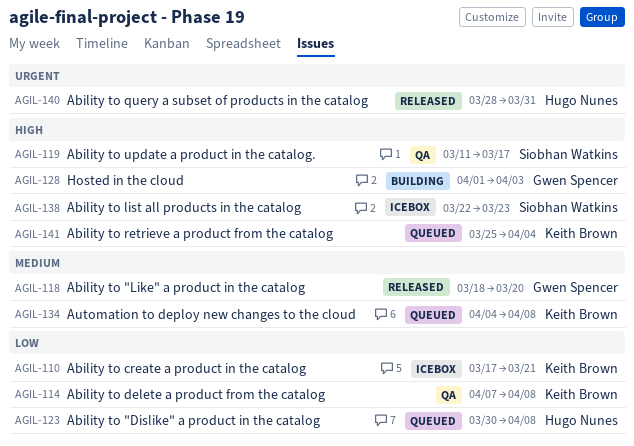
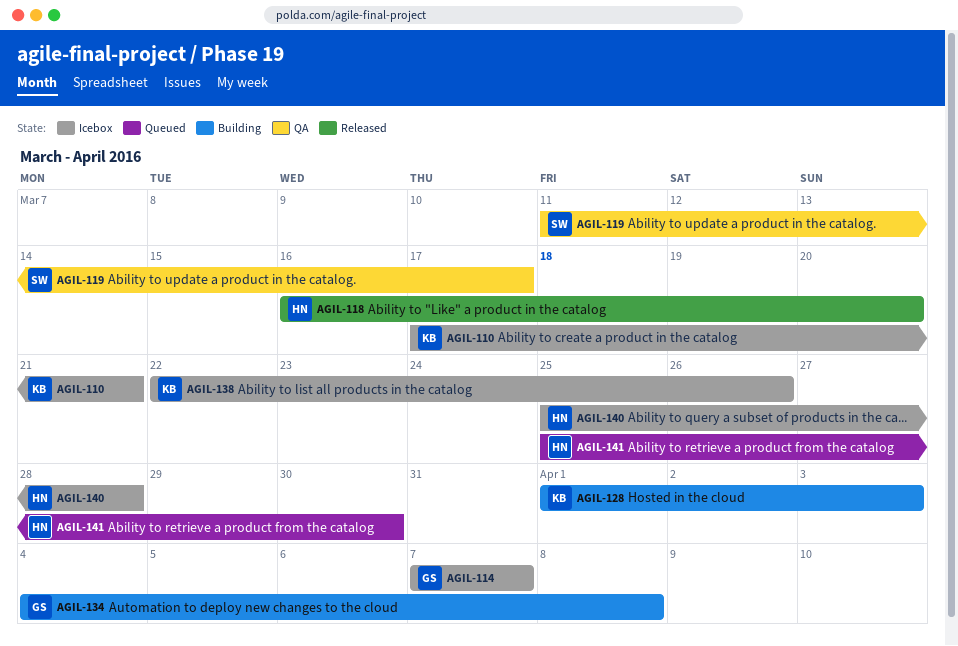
AGIL-114, status: QA -> Icebox
AGIL-114, owner: Keith Brown -> Gwen Spencer
AGIL-114, due: Apr 8 -> Apr 7
AGIL-118, owner: Gwen Spencer -> Hugo Nunes
AGIL-118, start: Mar 18 -> Mar 16
AGIL-123: present -> none
AGIL-128, owner: Gwen Spencer -> Keith Brown
AGIL-134, status: Queued -> Building
AGIL-134, owner: Keith Brown -> Gwen Spencer
AGIL-138, owner: Siobhan Watkins -> Keith Brown
AGIL-138, due: Mar 23 -> Mar 26
AGIL-140, status: Released -> Icebox
AGIL-140, start: Mar 28 -> Mar 25
AGIL-140, due: Mar 31 -> Mar 28
AGIL-141, owner: Keith Brown -> Hugo Nunes
AGIL-141, due: Apr 4 -> Mar 30

